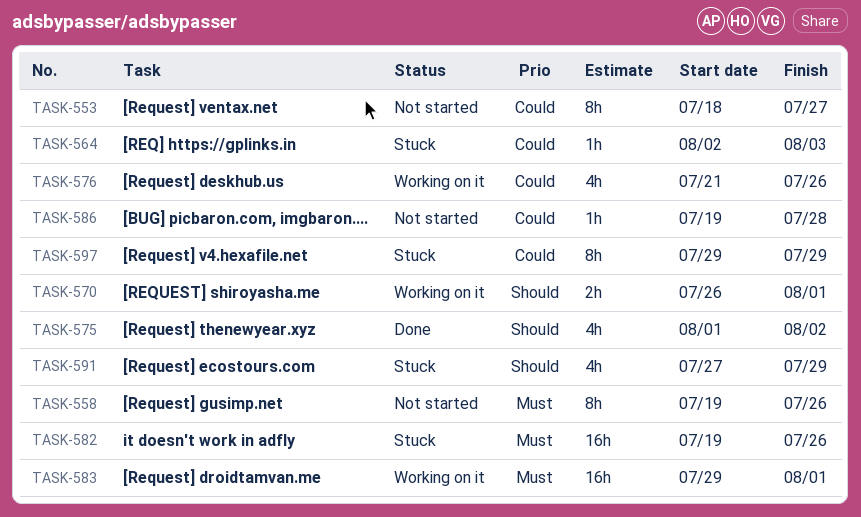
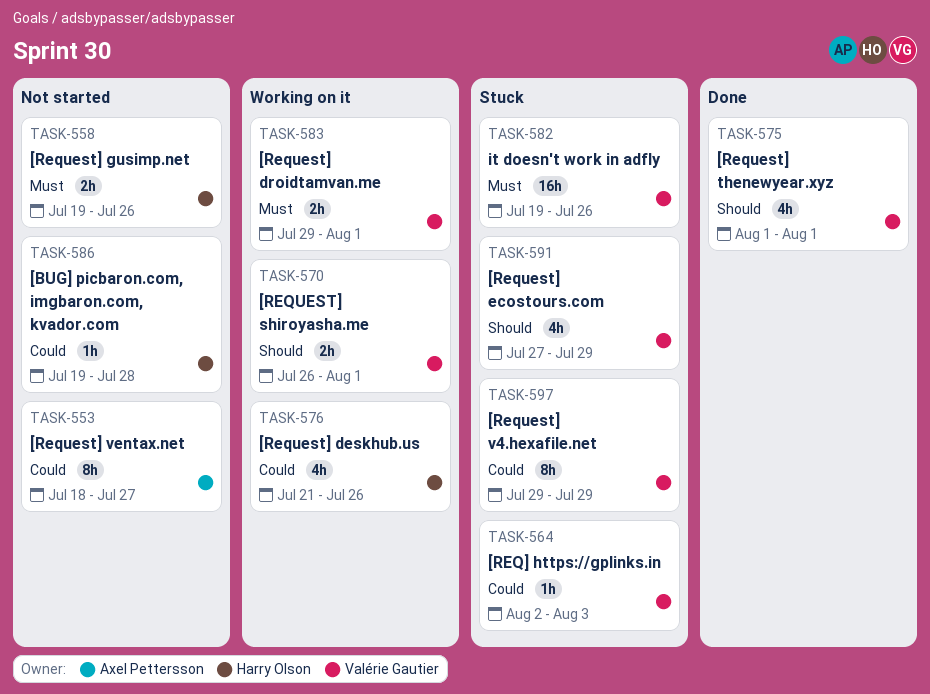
TASK-558, estimate: 8h -> 2h
TASK-575, due: Aug 2 -> Aug 1
TASK-583, estimate: 16h -> 2h

